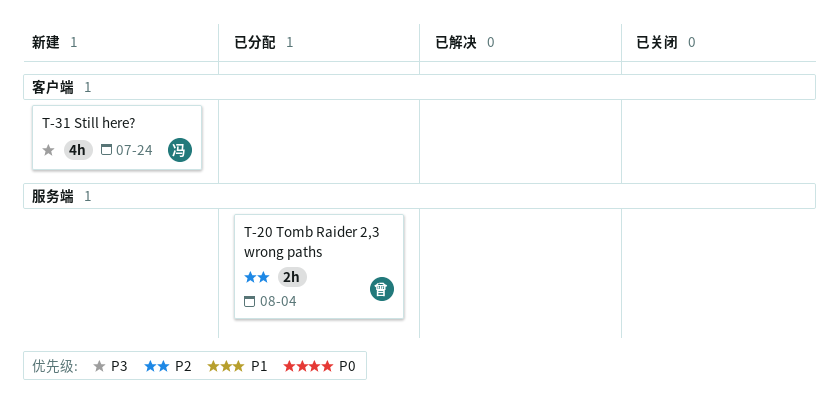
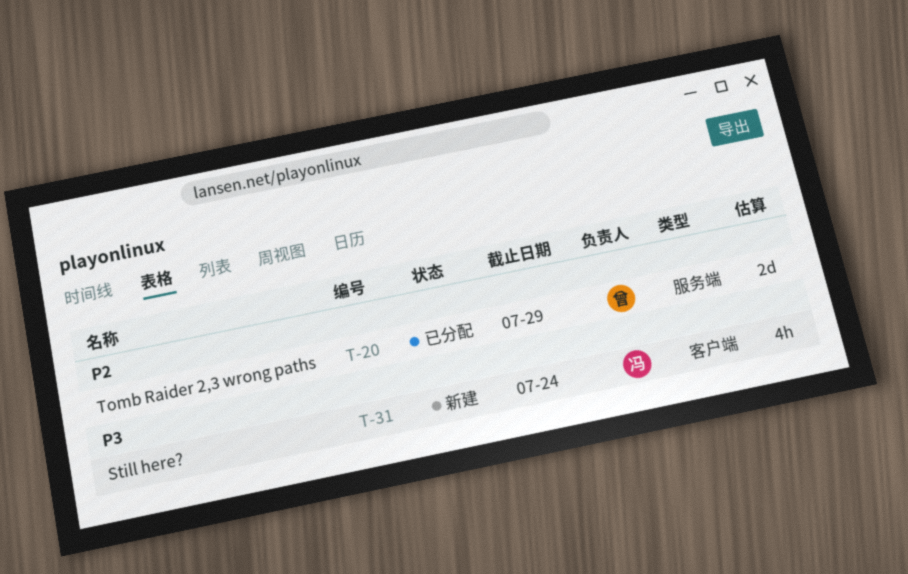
T-20, estimate: 2h -> 2d
T-20, due: Aug 4 -> Jul 29

